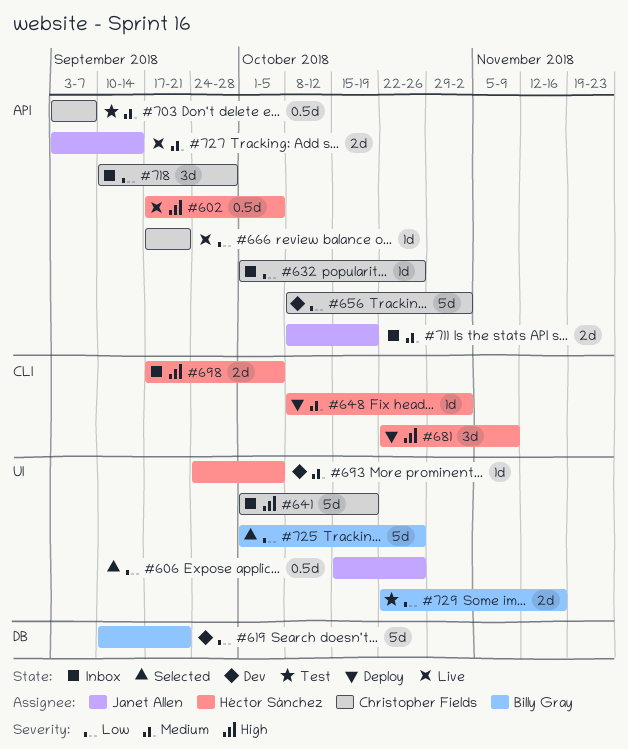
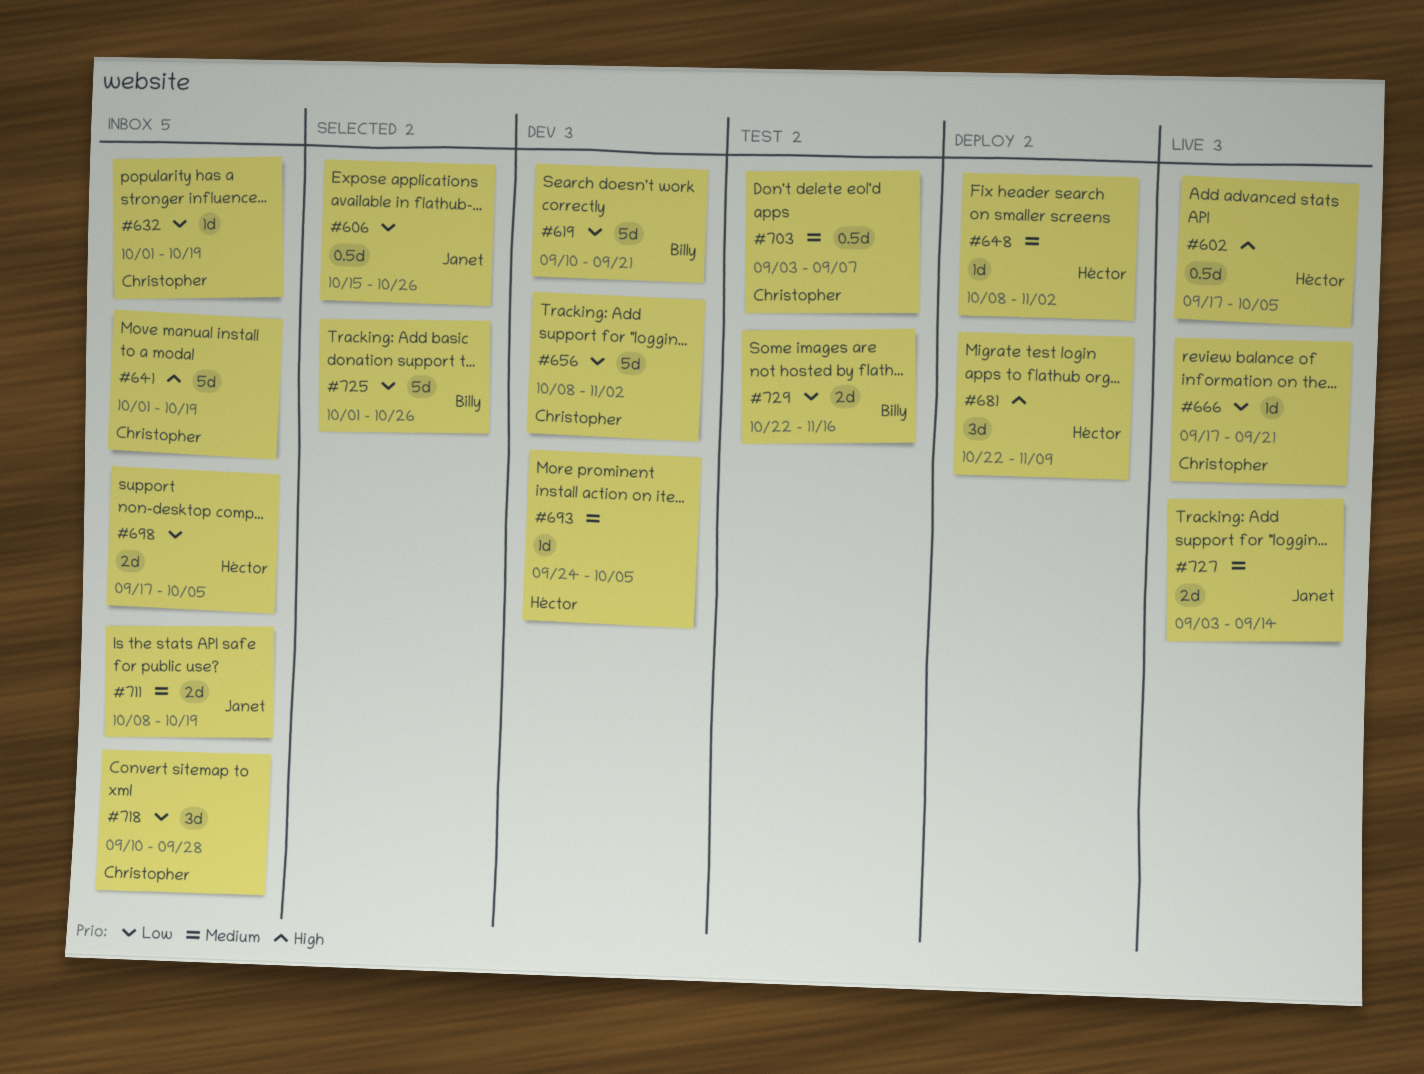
#632, due: Oct 26 -> Oct 19
#698, priority: High -> Low

